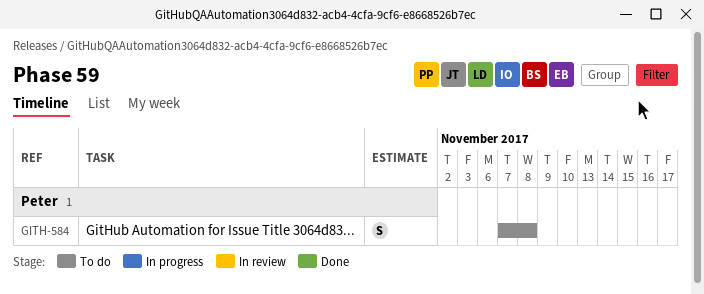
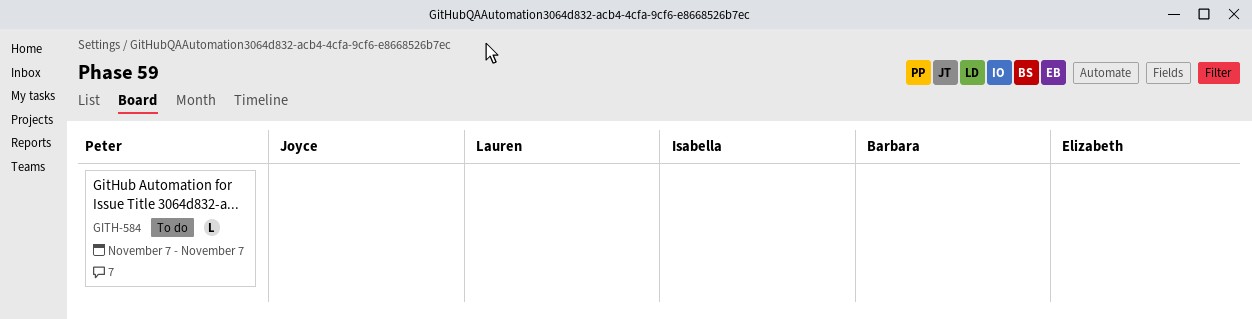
GITH-584, estimate: S -> L
GITH-584, due: Nov 8 -> Nov 7

